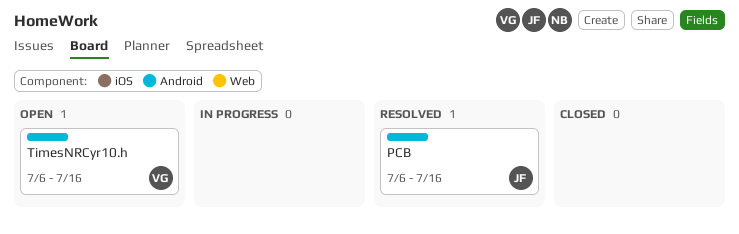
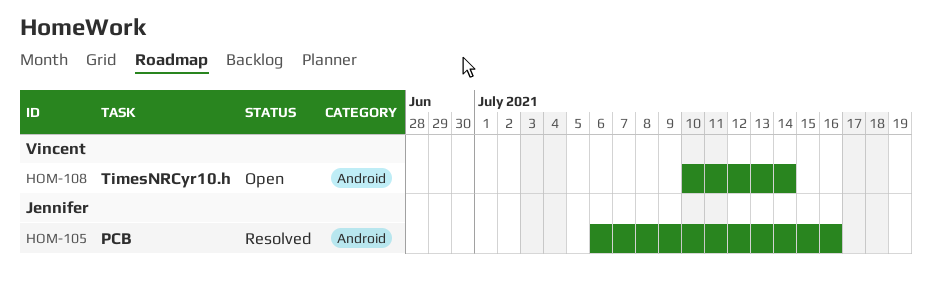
TimesNRCyr10.h, start: Jul 6 -> Jul 10
TimesNRCyr10.h, due: Jul 16 -> Jul 14

